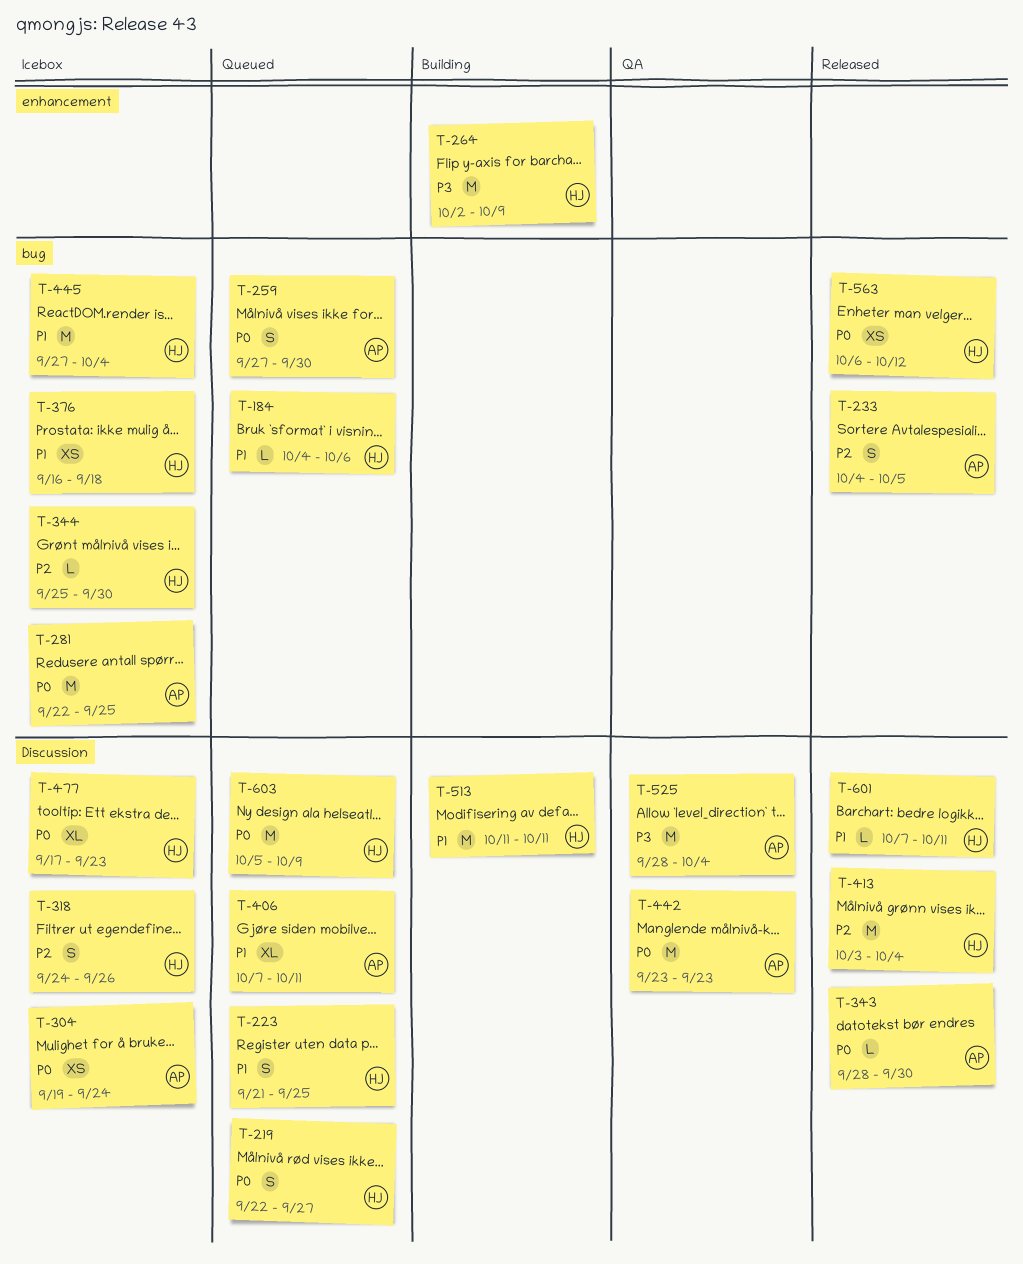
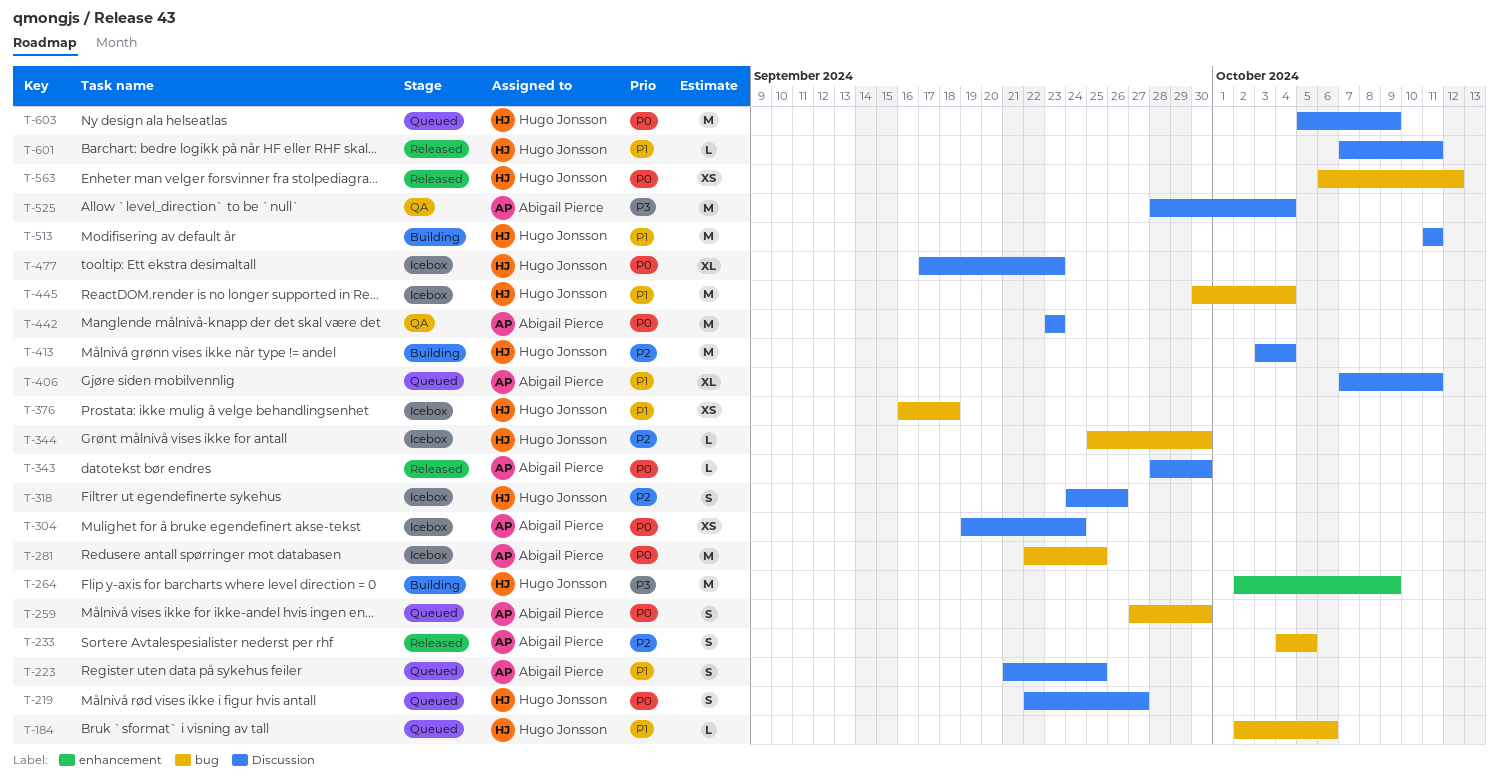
T-184, start: Oct 4 -> Oct 2
T-223, owner: Hugo Jonsson -> Abigail Pierce
T-413, status: Released -> Building
T-445, start: Sep 27 -> Sep 30

